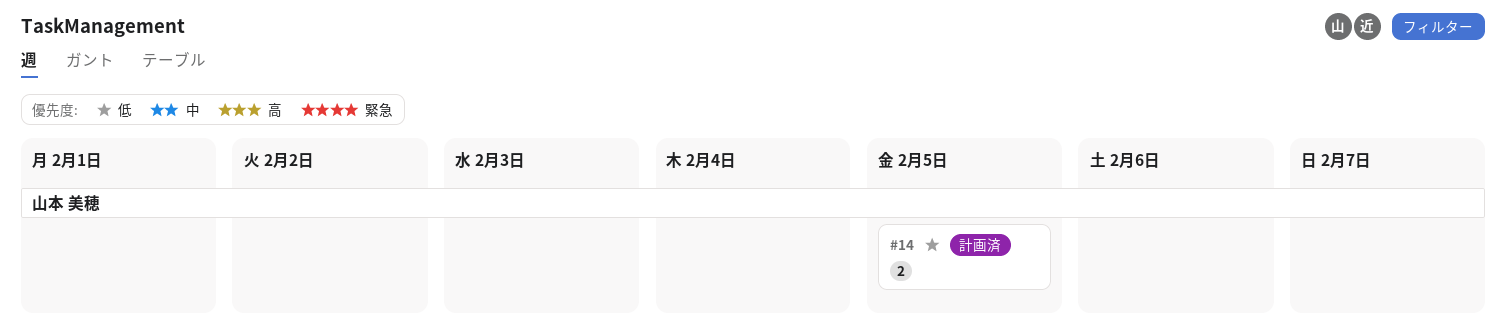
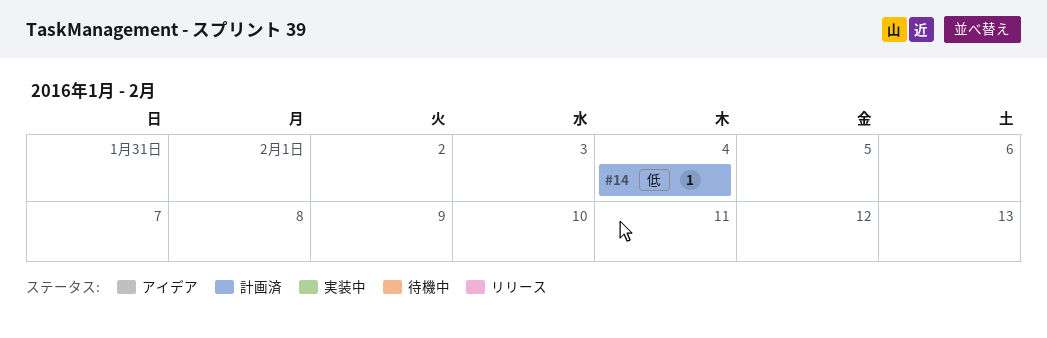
#14, estimate: 2 -> 1
#14, due: Feb 5 -> Feb 4

